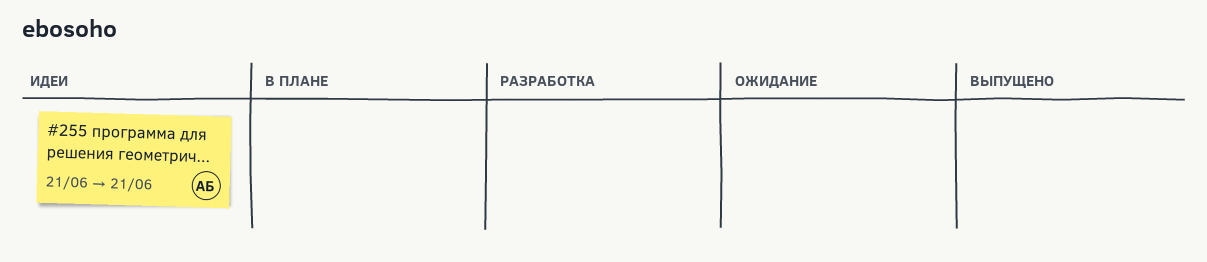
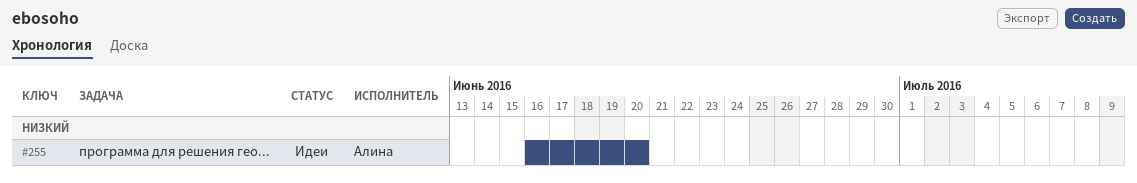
#255, start: Jun 21 -> Jun 16
#255, due: Jun 21 -> Jun 20

